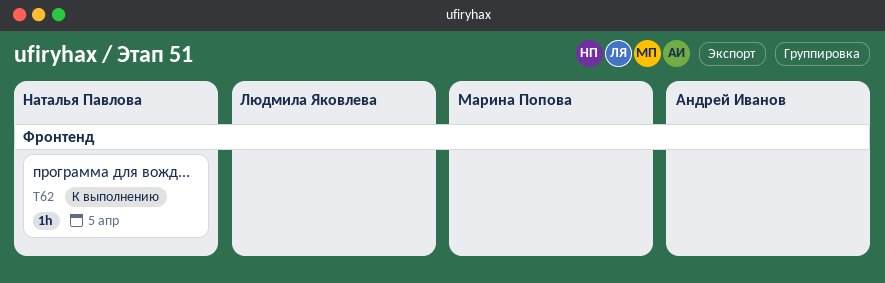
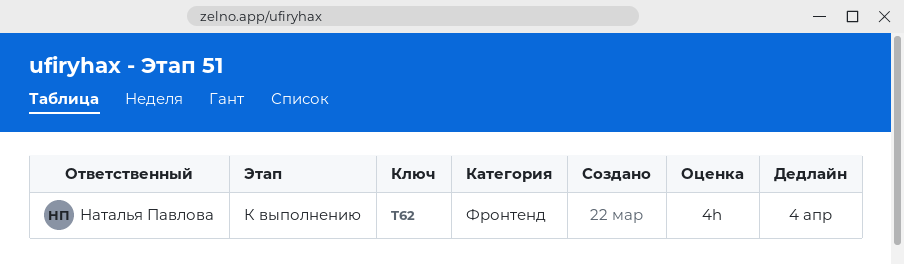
T62, estimate: 1h -> 4h
T62, due: Apr 5 -> Apr 4

